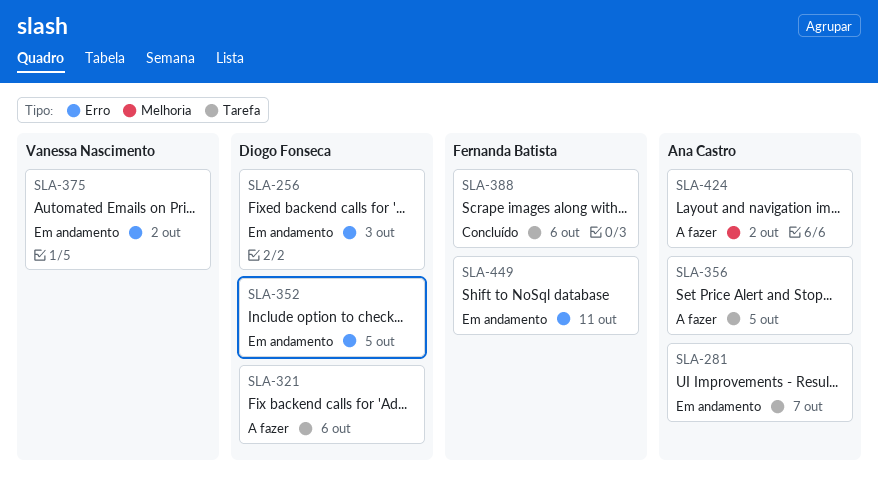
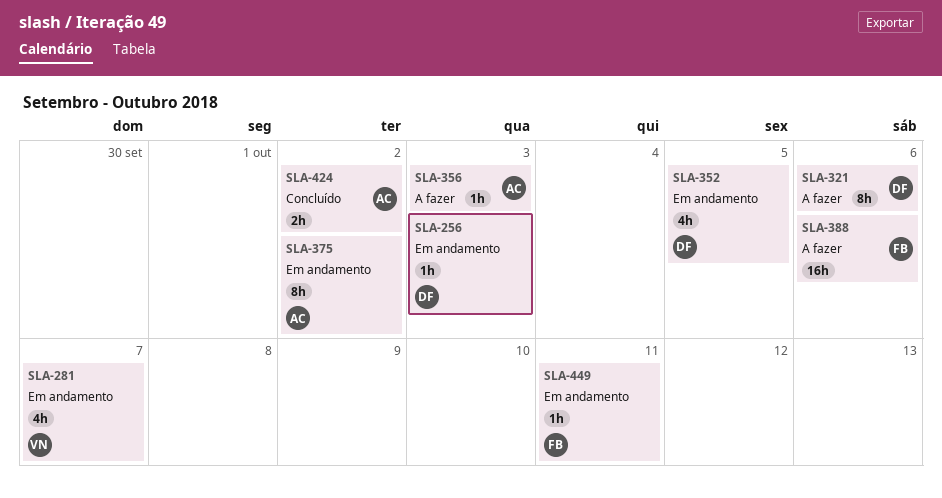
SLA-281, owner: Ana Castro -> Vanessa Nascimento
SLA-356, due: Oct 5 -> Oct 3
SLA-375, owner: Vanessa Nascimento -> Ana Castro
SLA-388, status: Concluído -> A fazer
SLA-424, status: A fazer -> Concluído

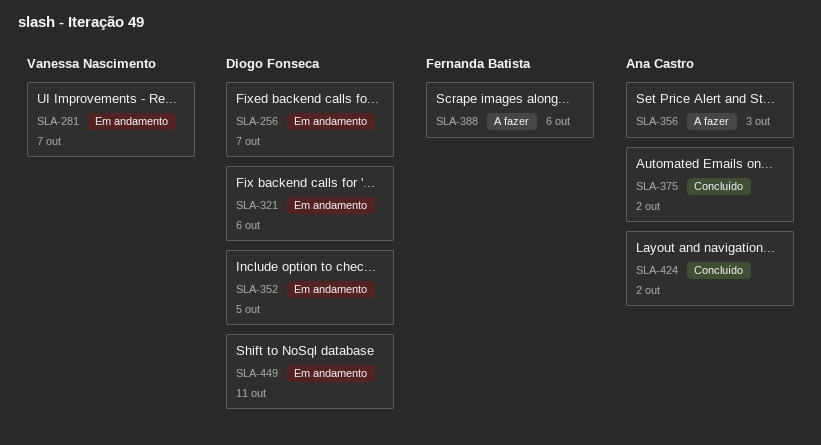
SLA-256, due: Oct 3 -> Oct 7
SLA-321, status: A fazer -> Em andamento
SLA-375, status: Em andamento -> Concluído
SLA-449, owner: Fernanda Batista -> Diogo Fonseca

